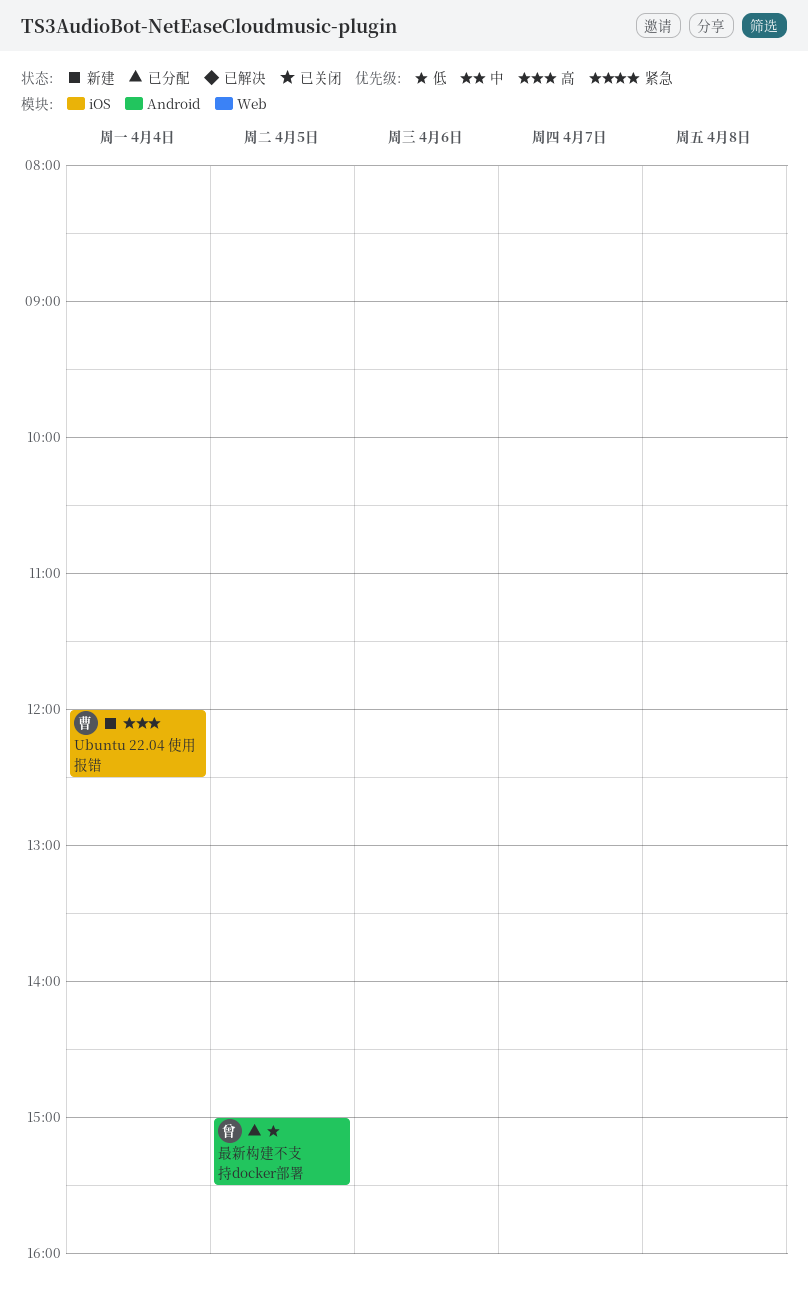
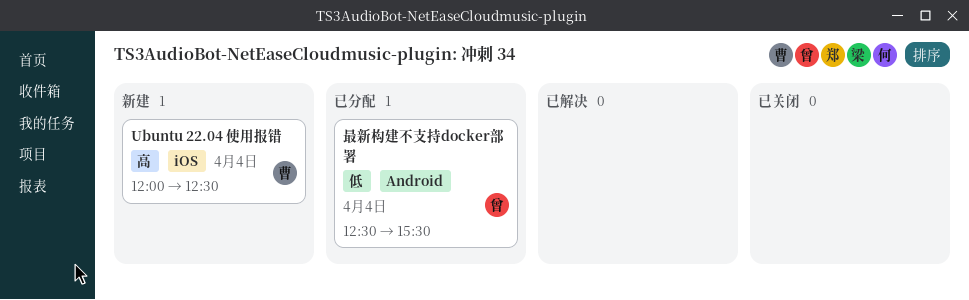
最新构建不支持docker部署, day: Apr 5 -> Apr 4
最新构建不支持docker部署, begins: 15:00 -> 12:30

